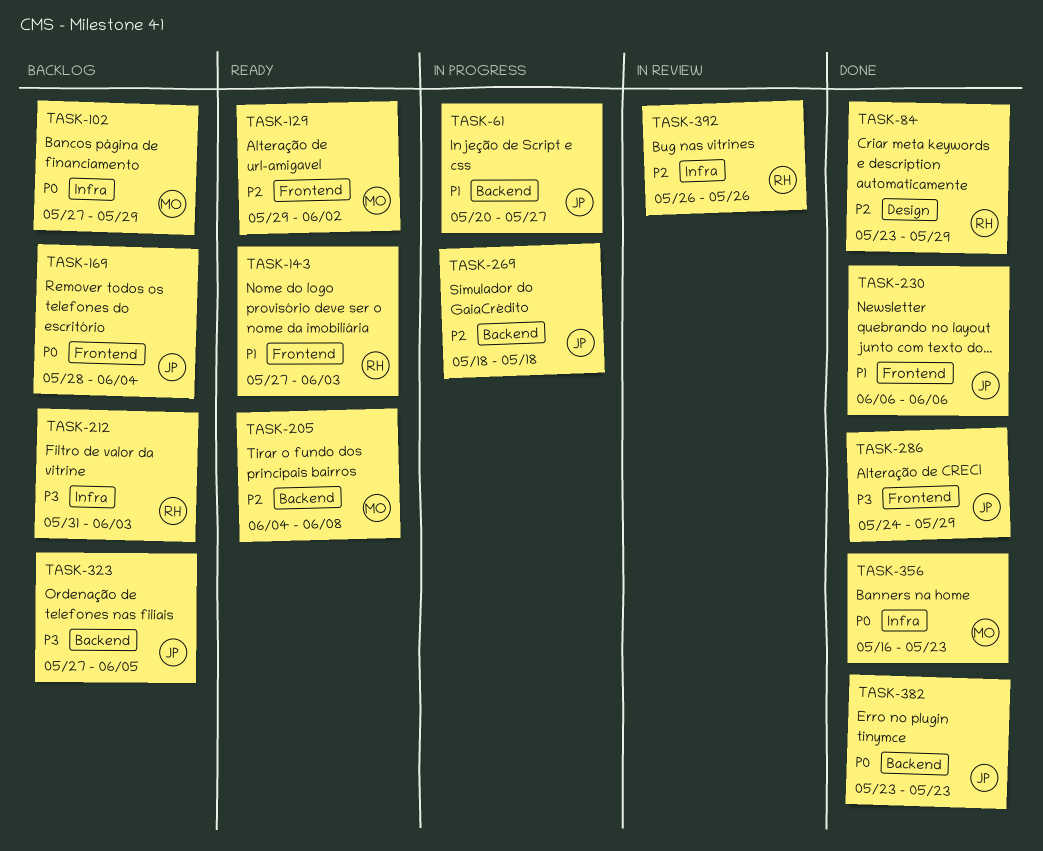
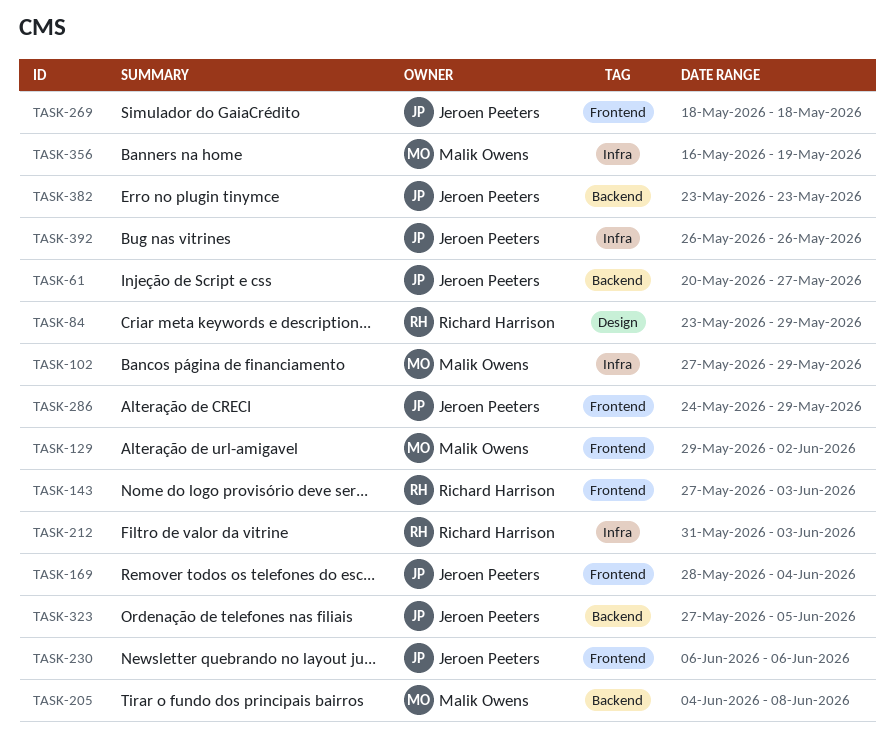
TASK-269, label: Backend -> Frontend
TASK-356, due: May 23 -> May 19
TASK-392, owner: Richard Harrison -> Jeroen Peeters

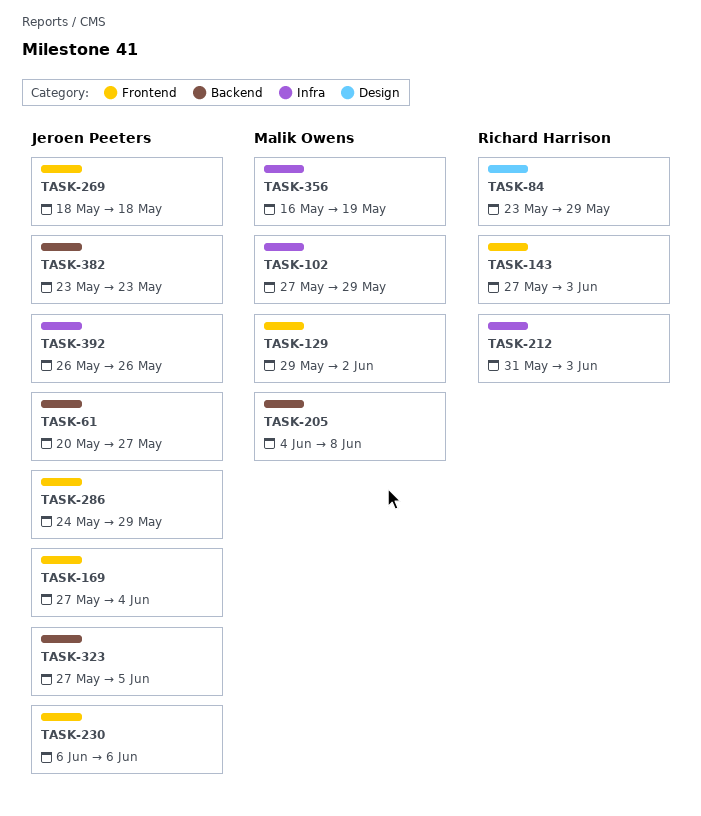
TASK-169, start: May 28 -> May 27

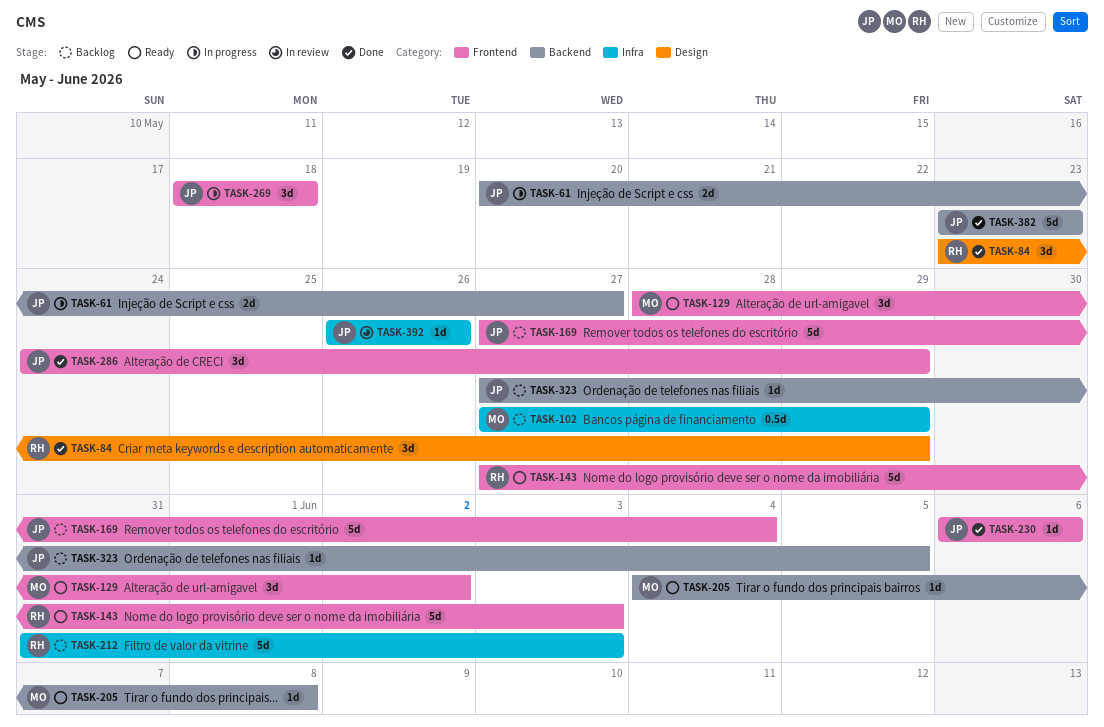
TASK-129, start: May 29 -> May 28
TASK-356: present -> none

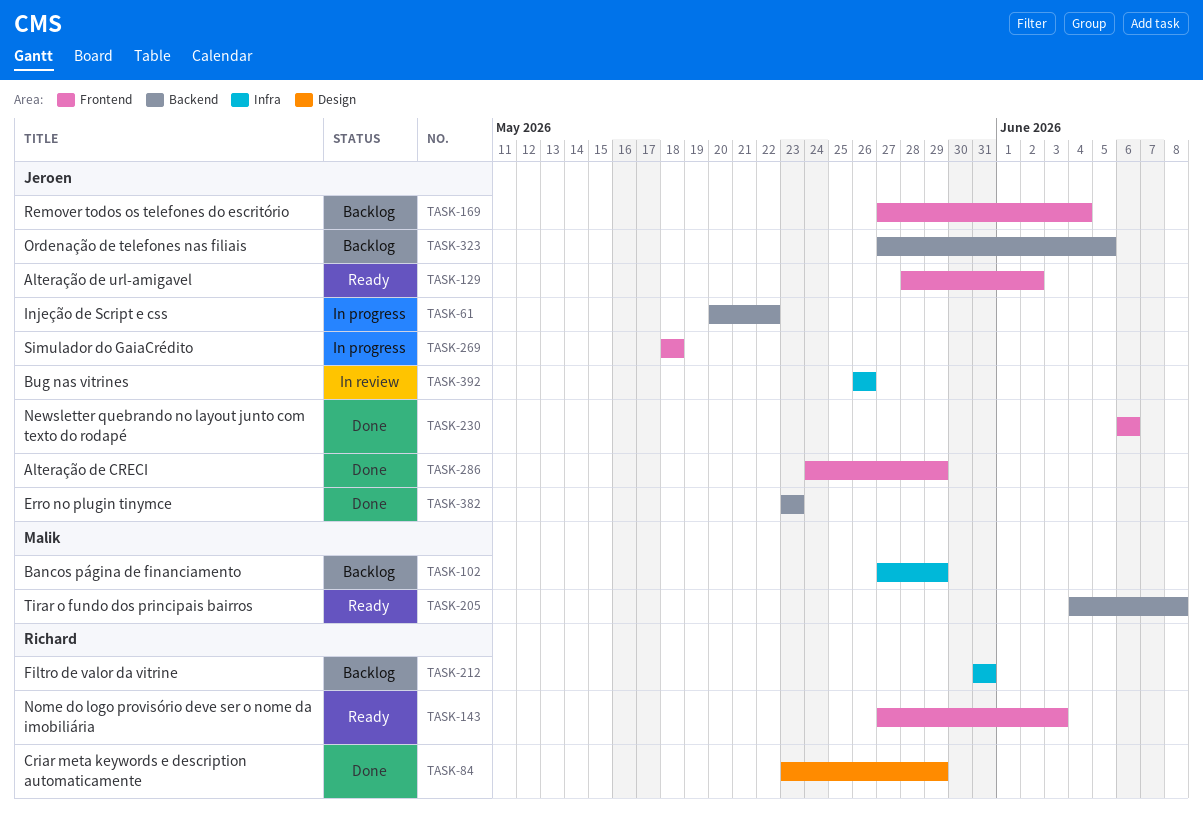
TASK-61, due: May 27 -> May 22
TASK-129, owner: Malik -> Jeroen
TASK-212, due: Jun 3 -> May 31

